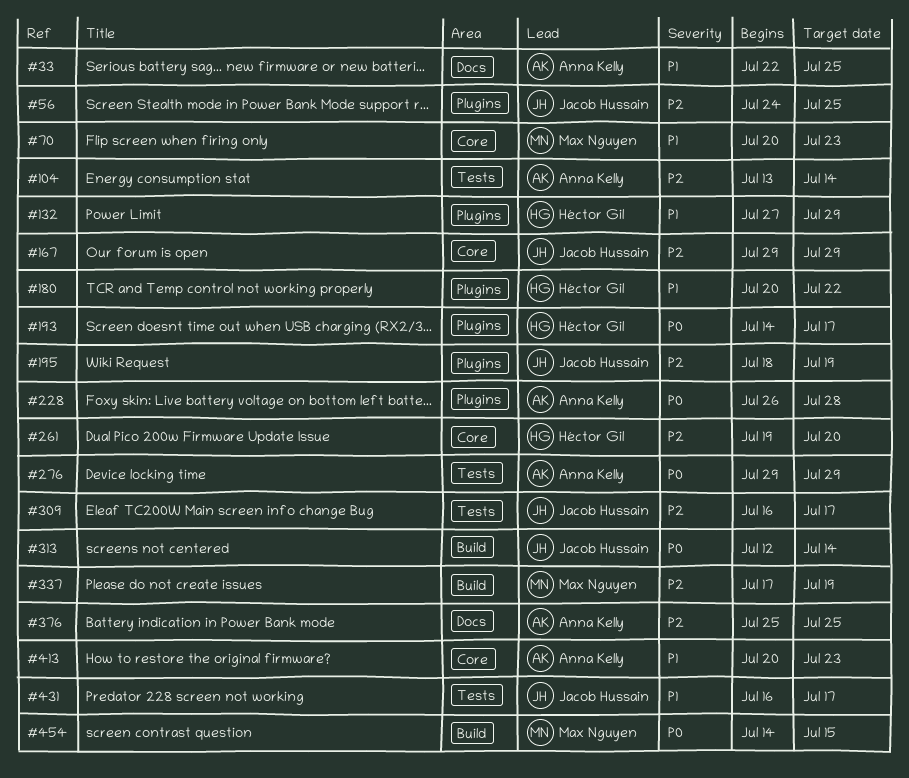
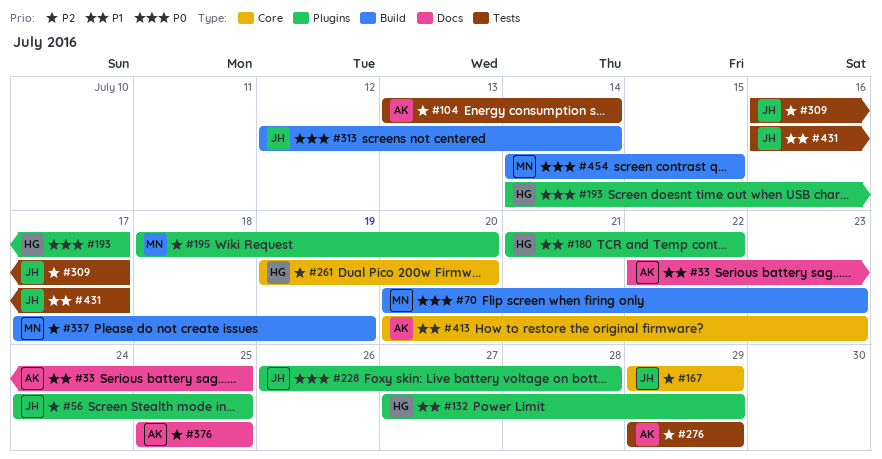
#70, priority: P1 -> P0
#70, label: Core -> Build
#180, start: Jul 20 -> Jul 21
#195, owner: Jacob Hussain -> Max Nguyen
#195, due: Jul 19 -> Jul 20
#228, owner: Anna Kelly -> Jacob Hussain
#276, priority: P0 -> P2

